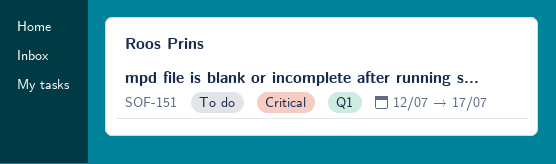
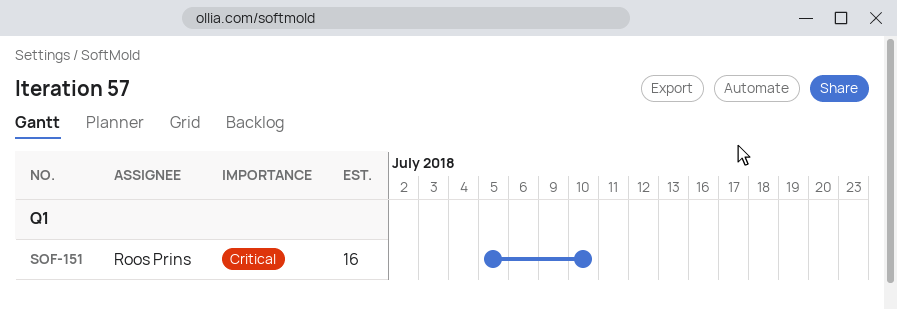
SOF-151, start: Jul 12 -> Jul 5
SOF-151, due: Jul 17 -> Jul 10

